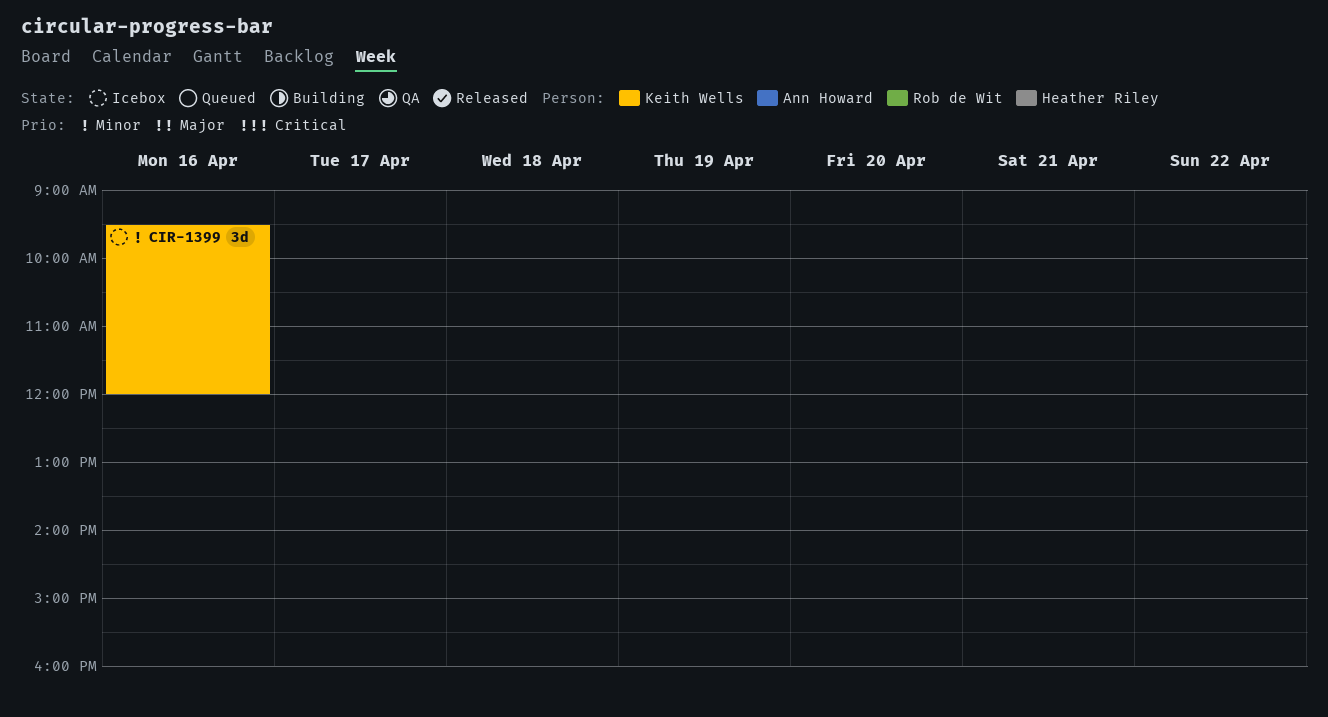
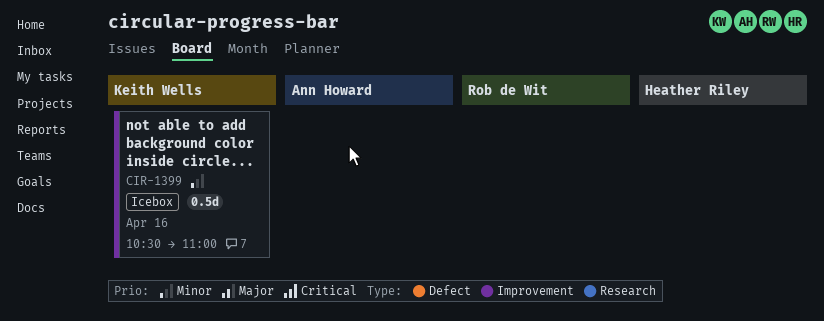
CIR-1399, estimate: 3d -> 0.5d
CIR-1399, begins: 09:30 -> 10:30
CIR-1399, ends: 12:00 -> 11:00

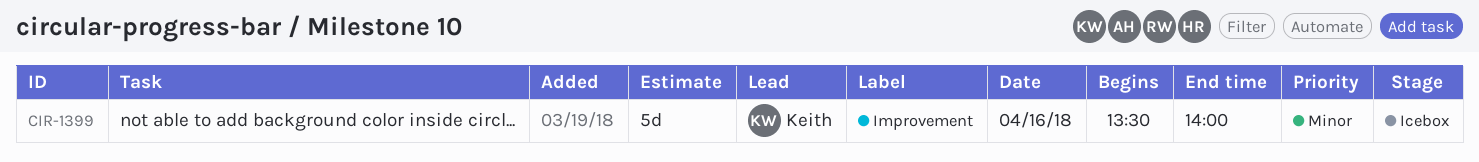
CIR-1399, estimate: 0.5d -> 5d
CIR-1399, begins: 10:30 -> 13:30
CIR-1399, ends: 11:00 -> 14:00

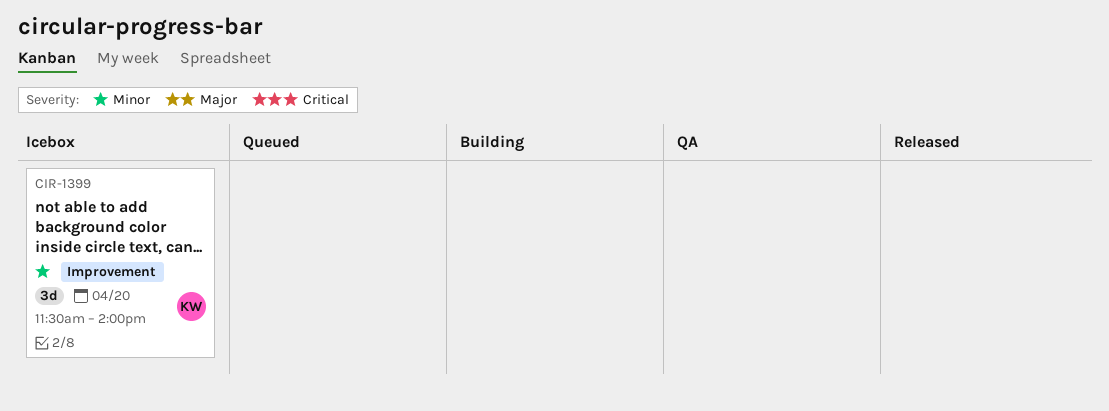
CIR-1399, estimate: 5d -> 3d
CIR-1399, day: Apr 16 -> Apr 20
CIR-1399, begins: 13:30 -> 11:30

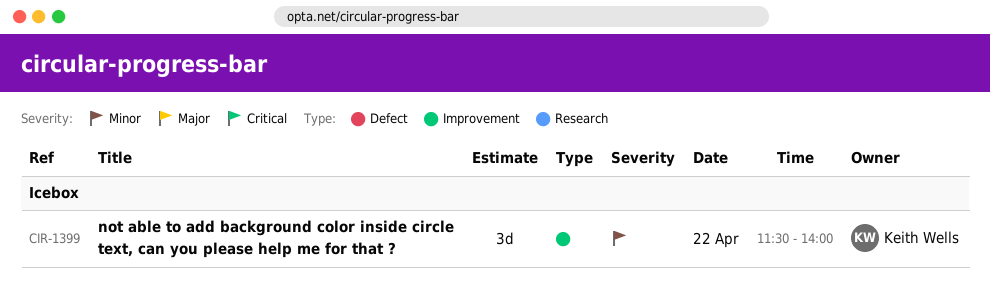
CIR-1399, day: Apr 20 -> Apr 22

